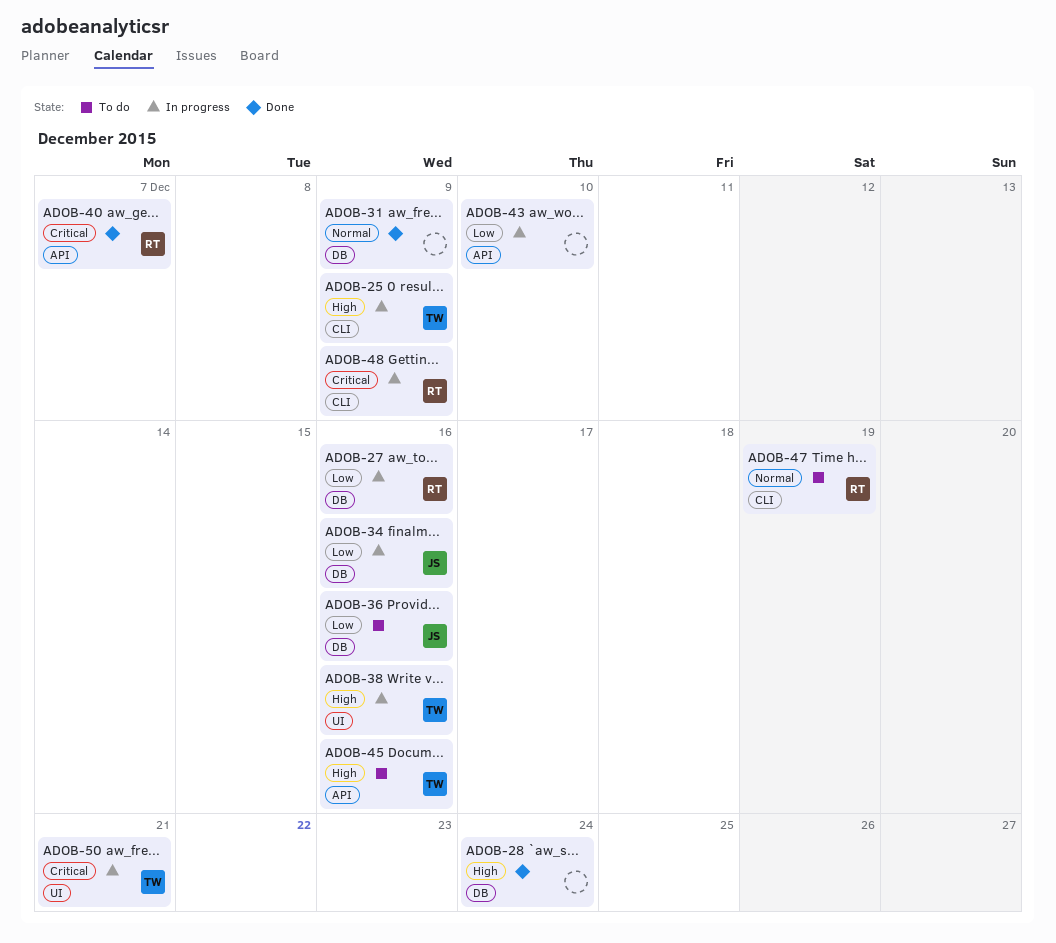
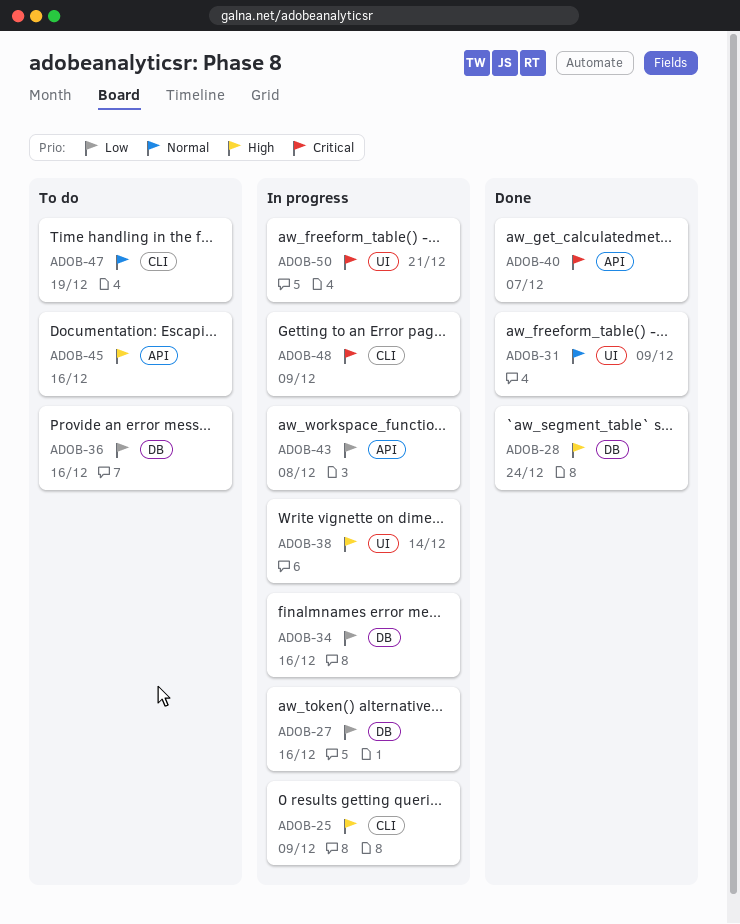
ADOB-31, label: DB -> UI
ADOB-38, due: Dec 16 -> Dec 14
ADOB-43, due: Dec 10 -> Dec 8

